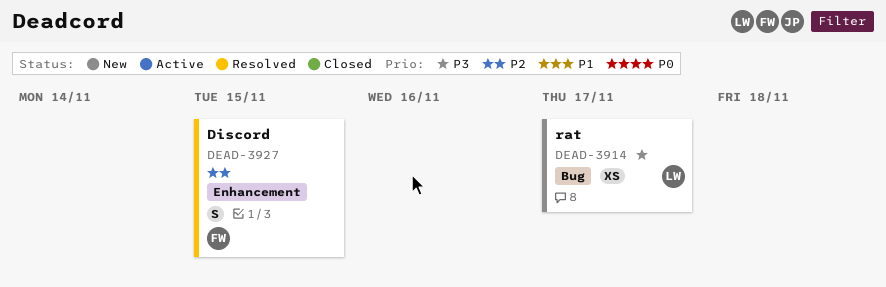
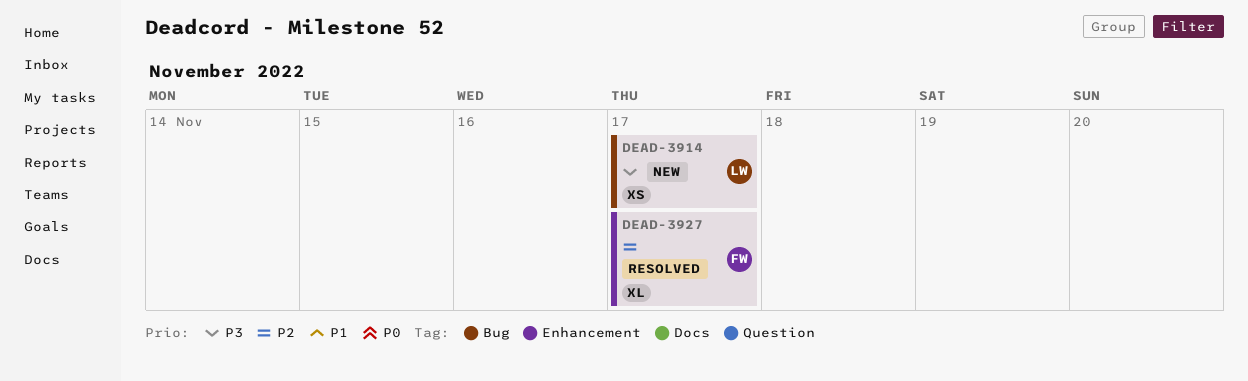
DEAD-3927, estimate: S -> XL
DEAD-3927, due: Nov 15 -> Nov 17

